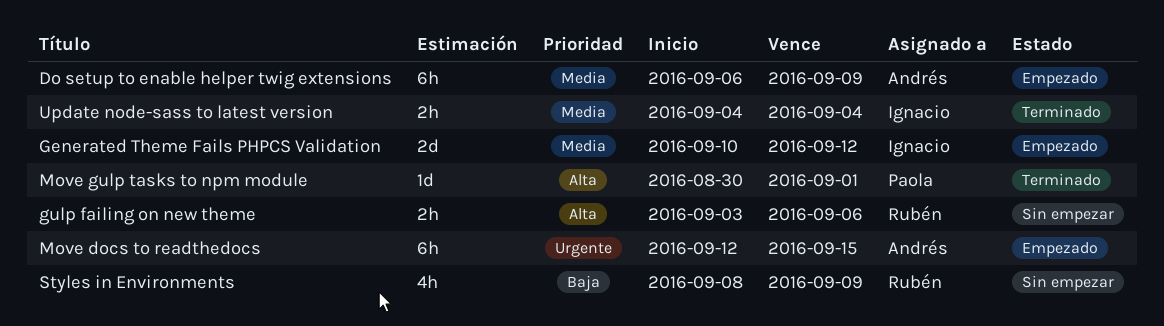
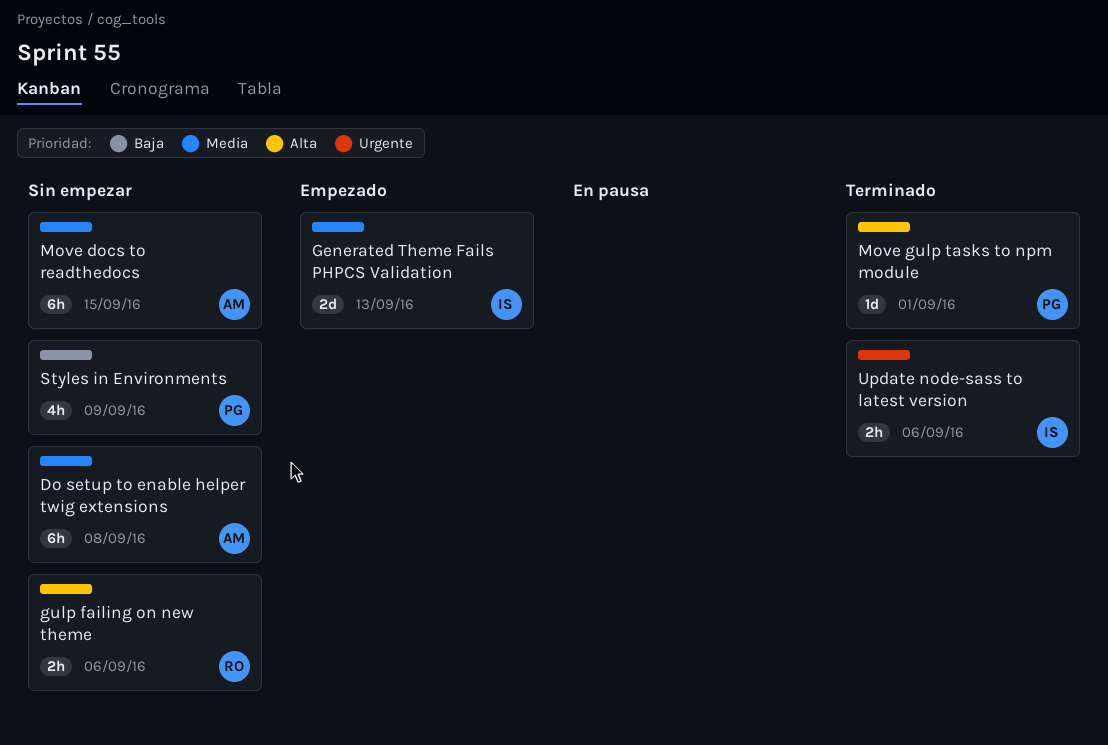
Do setup to enable helper twig extensions, status: Empezado -> Sin empezar
Do setup to enable helper twig extensions, due: Sep 9 -> Sep 8
Generated Theme Fails PHPCS Validation, due: Sep 12 -> Sep 13
Move docs to readthedocs, status: Empezado -> Sin empezar
Move docs to readthedocs, priority: Urgente -> Media
Styles in Environments, owner: Rubén -> Paola
Update node-sass to latest version, priority: Media -> Urgente
Update node-sass to latest version, due: Sep 4 -> Sep 6

